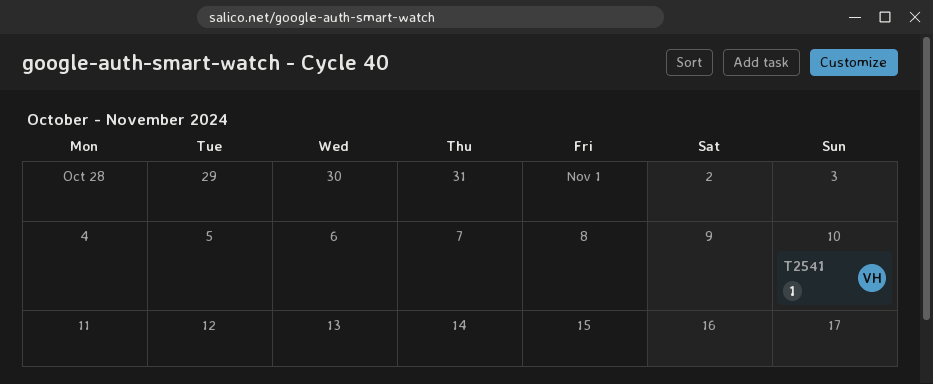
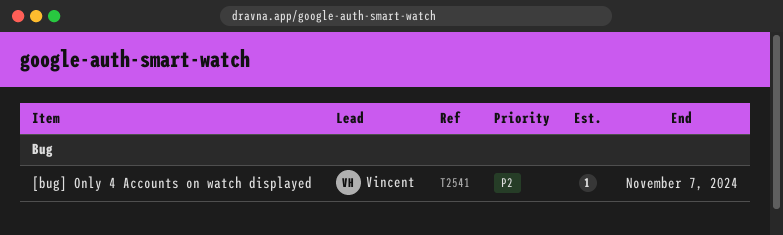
T2541, due: Nov 10 -> Nov 7

